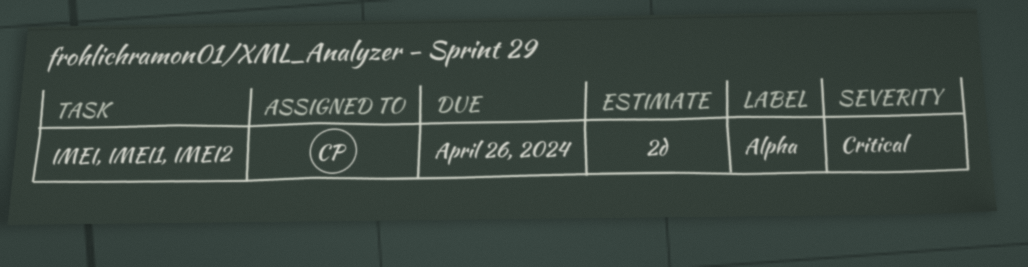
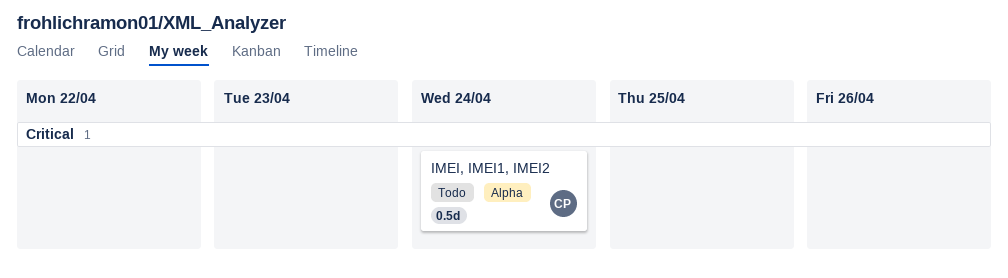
IMEI, IMEI1, IMEI2, estimate: 2d -> 0.5d
IMEI, IMEI1, IMEI2, due: Apr 26 -> Apr 24

